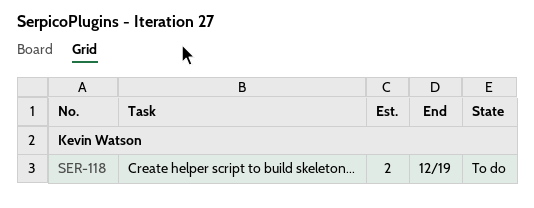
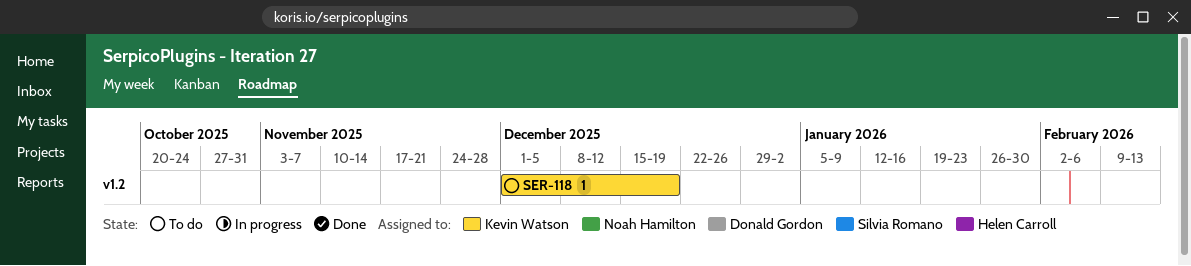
SER-118, estimate: 2 -> 1

